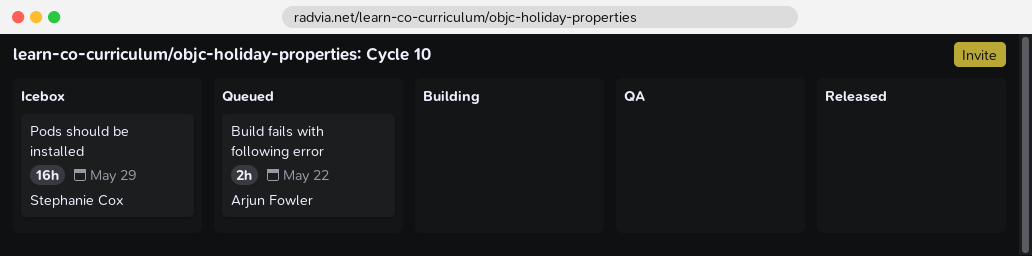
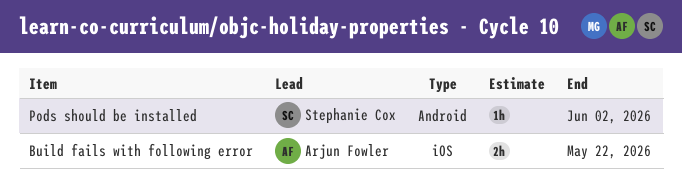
Pods should be installed, estimate: 16h -> 1h
Pods should be installed, due: May 29 -> Jun 2

